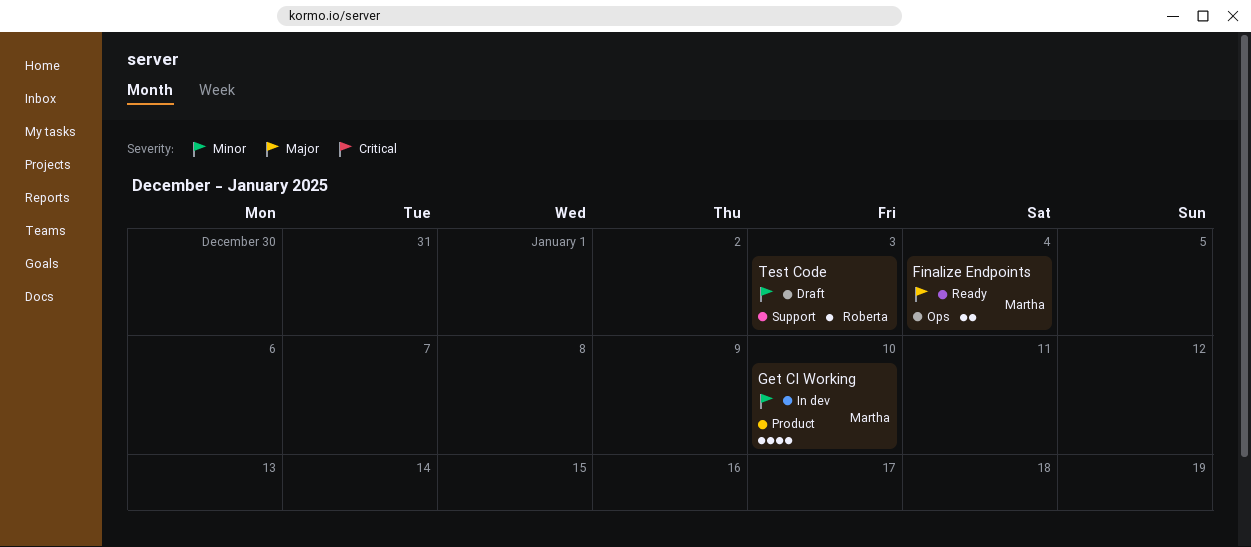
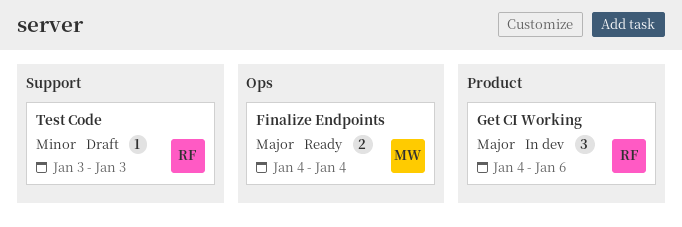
Get CI Working, owner: Martha -> Roberta
Get CI Working, priority: Minor -> Major
Get CI Working, estimate: 4 -> 3
Get CI Working, due: Jan 10 -> Jan 6

